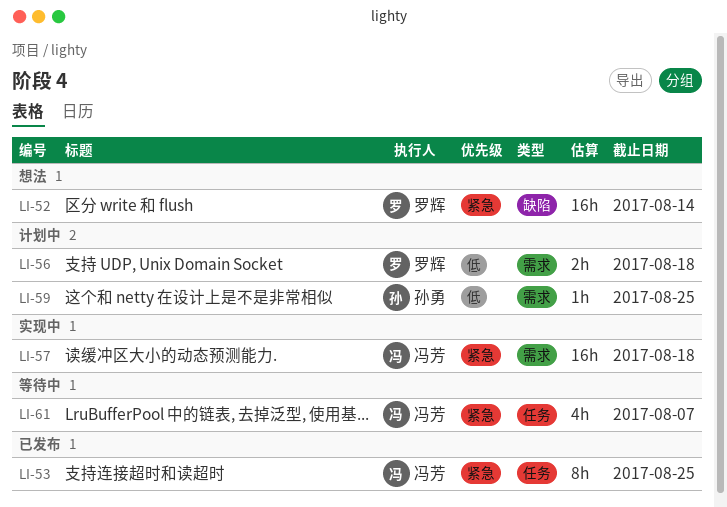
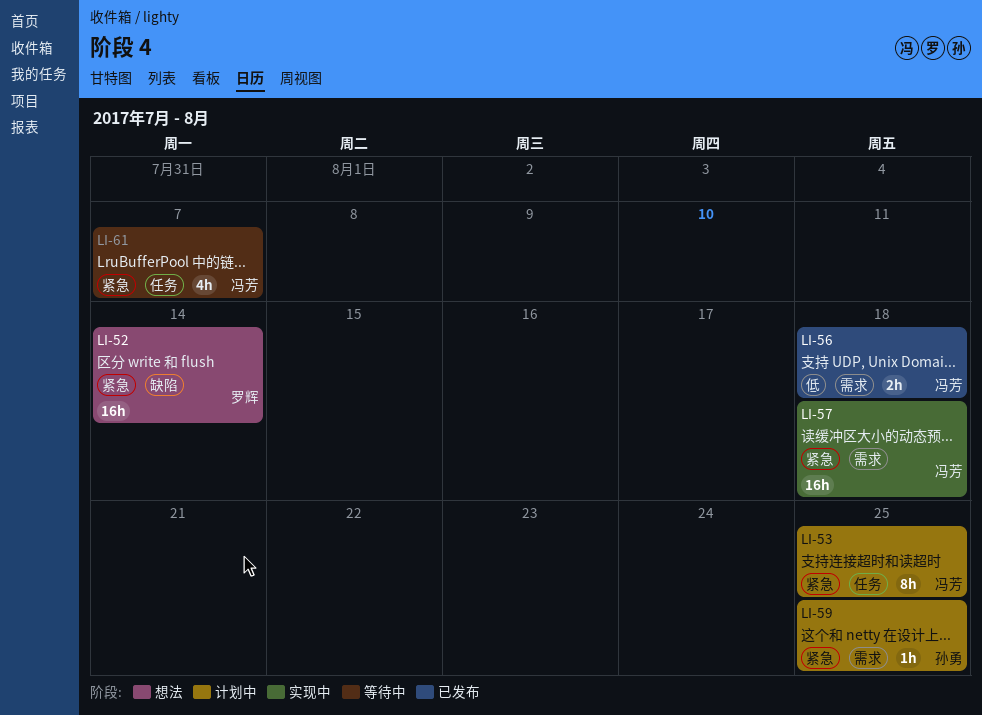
LI-53, status: 已发布 -> 计划中
LI-56, status: 计划中 -> 已发布
LI-56, owner: 罗辉 -> 冯芳
LI-59, priority: 低 -> 紧急

